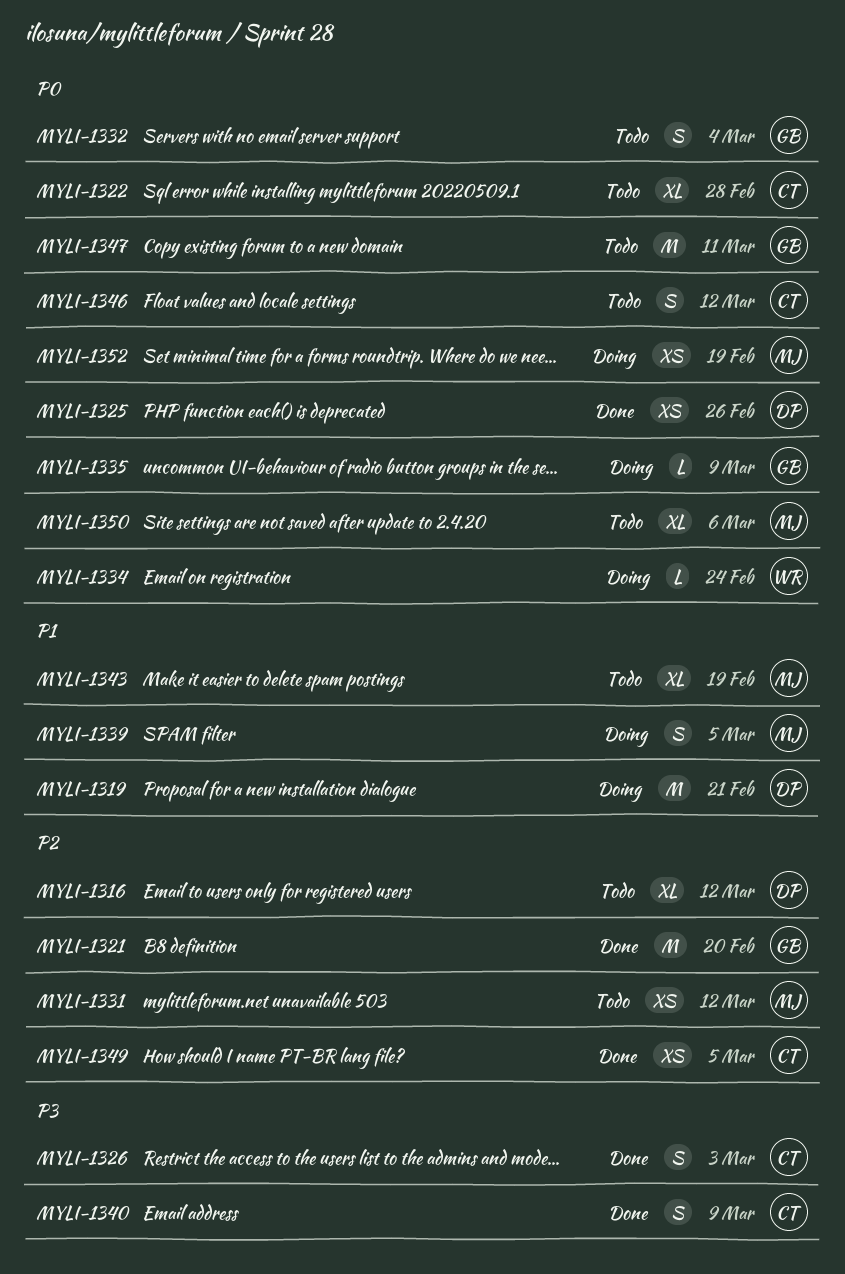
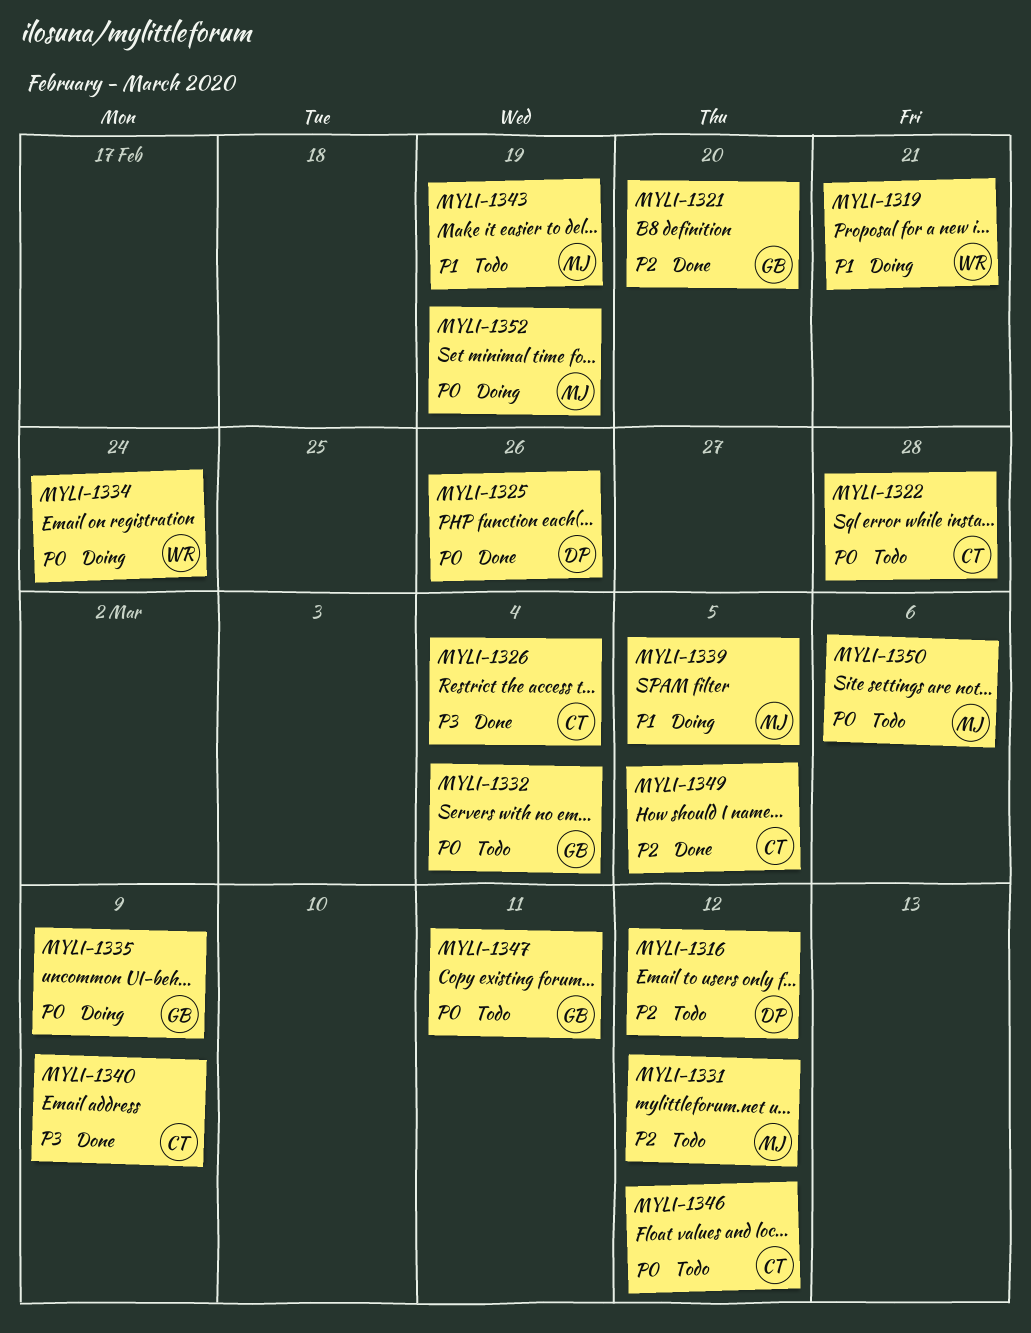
MYLI-1319, owner: DP -> WR
MYLI-1326, due: Mar 3 -> Mar 4

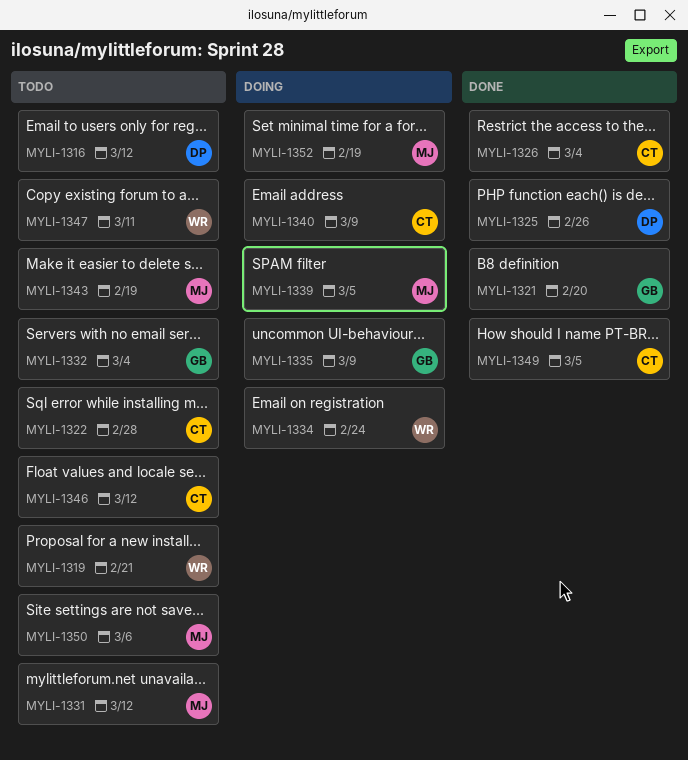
MYLI-1319, status: Doing -> Todo
MYLI-1340, status: Done -> Doing
MYLI-1347, owner: GB -> WR

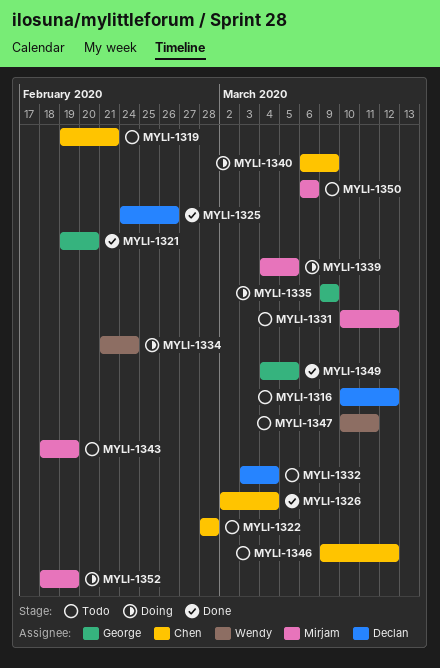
MYLI-1319, owner: Wendy -> Chen
MYLI-1332, owner: George -> Declan
MYLI-1349, owner: Chen -> George

